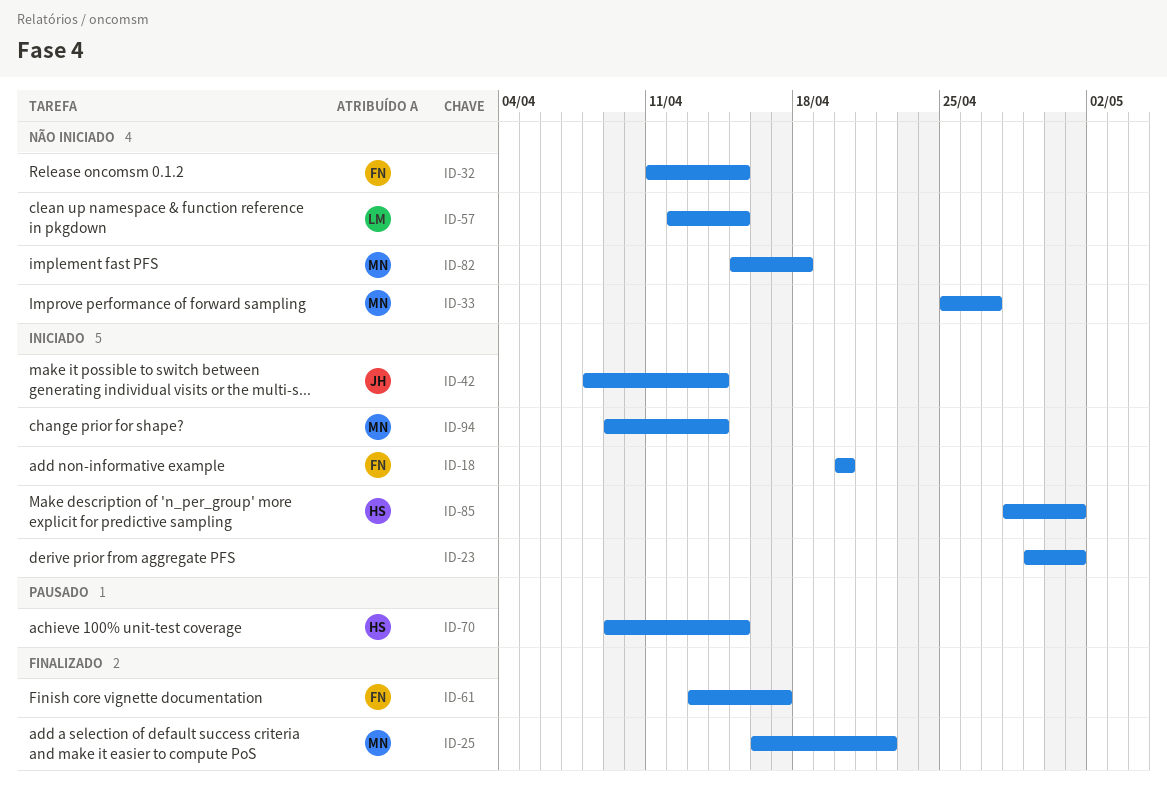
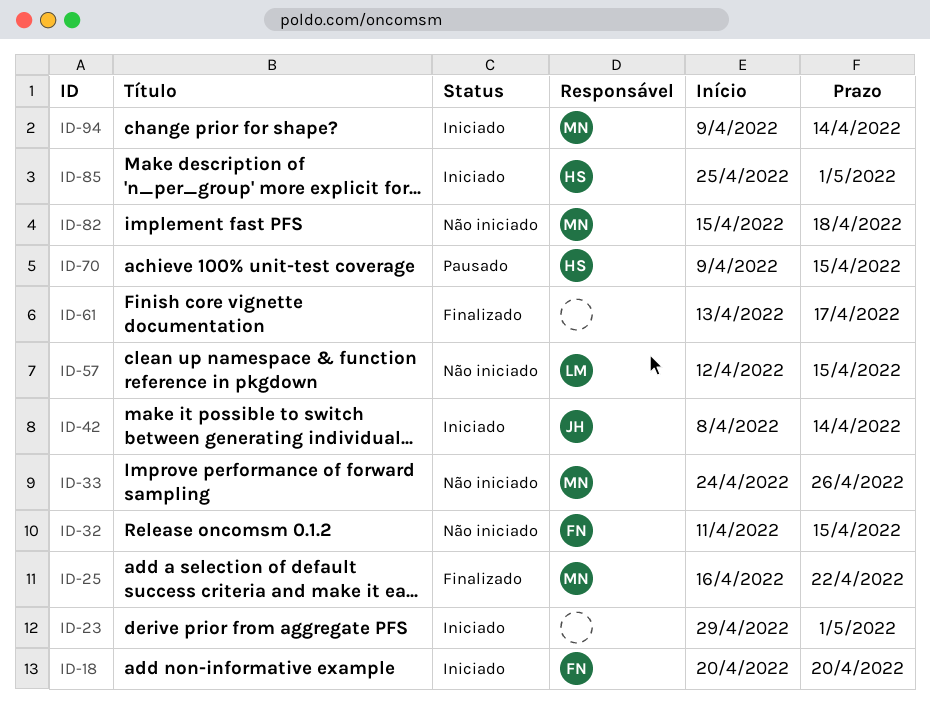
ID-33, start: Apr 25 -> Apr 24
ID-33, due: Apr 27 -> Apr 26
ID-61, owner: FN -> none
ID-85, start: Apr 28 -> Apr 25

